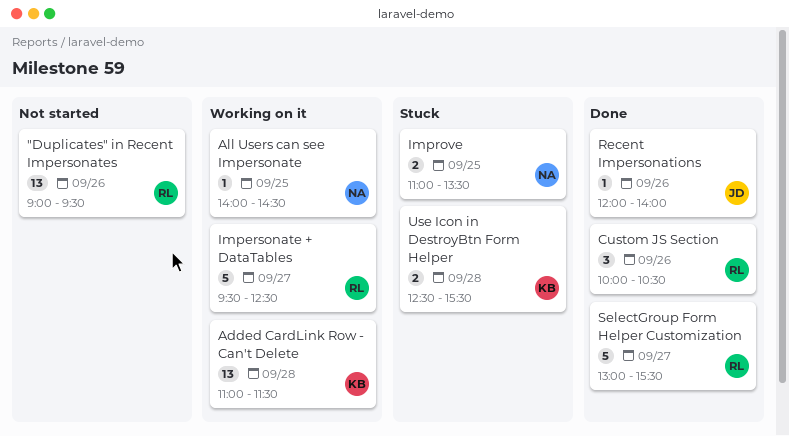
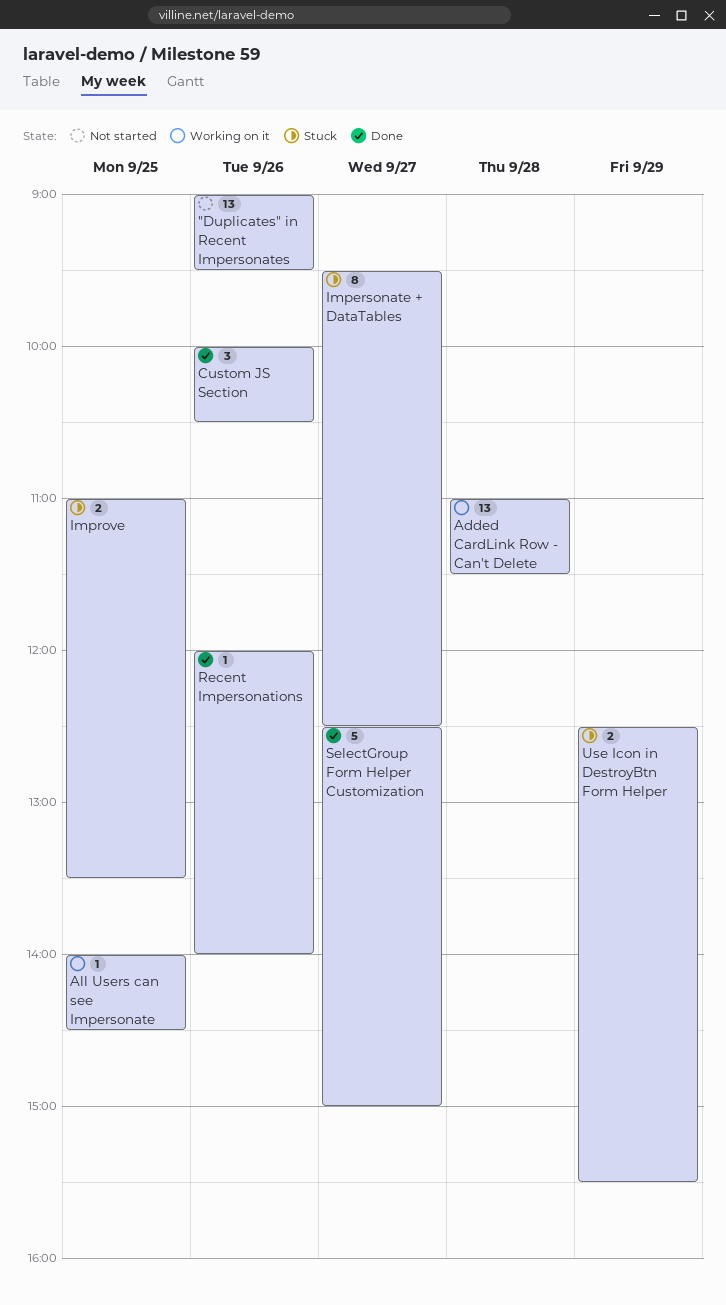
Impersonate + DataTables, status: Working on it -> Stuck
Impersonate + DataTables, estimate: 5 -> 8
SelectGroup Form Helper Customization, begins: 13:00 -> 12:30
SelectGroup Form Helper Customization, ends: 15:30 -> 15:00
Use Icon in DestroyBtn Form Helper, day: Sep 28 -> Sep 29

